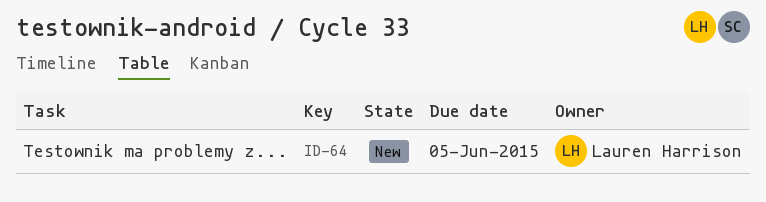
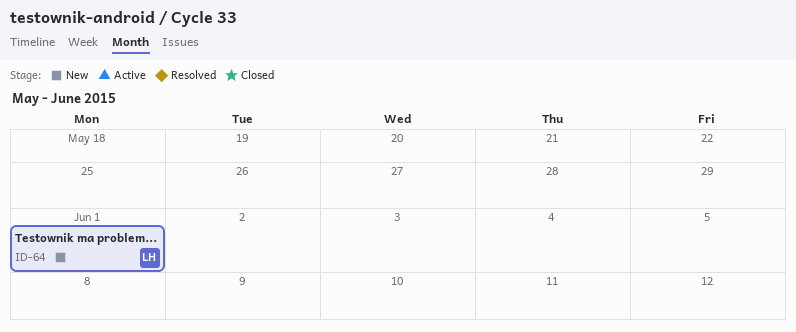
ID-64, due: Jun 5 -> Jun 1

